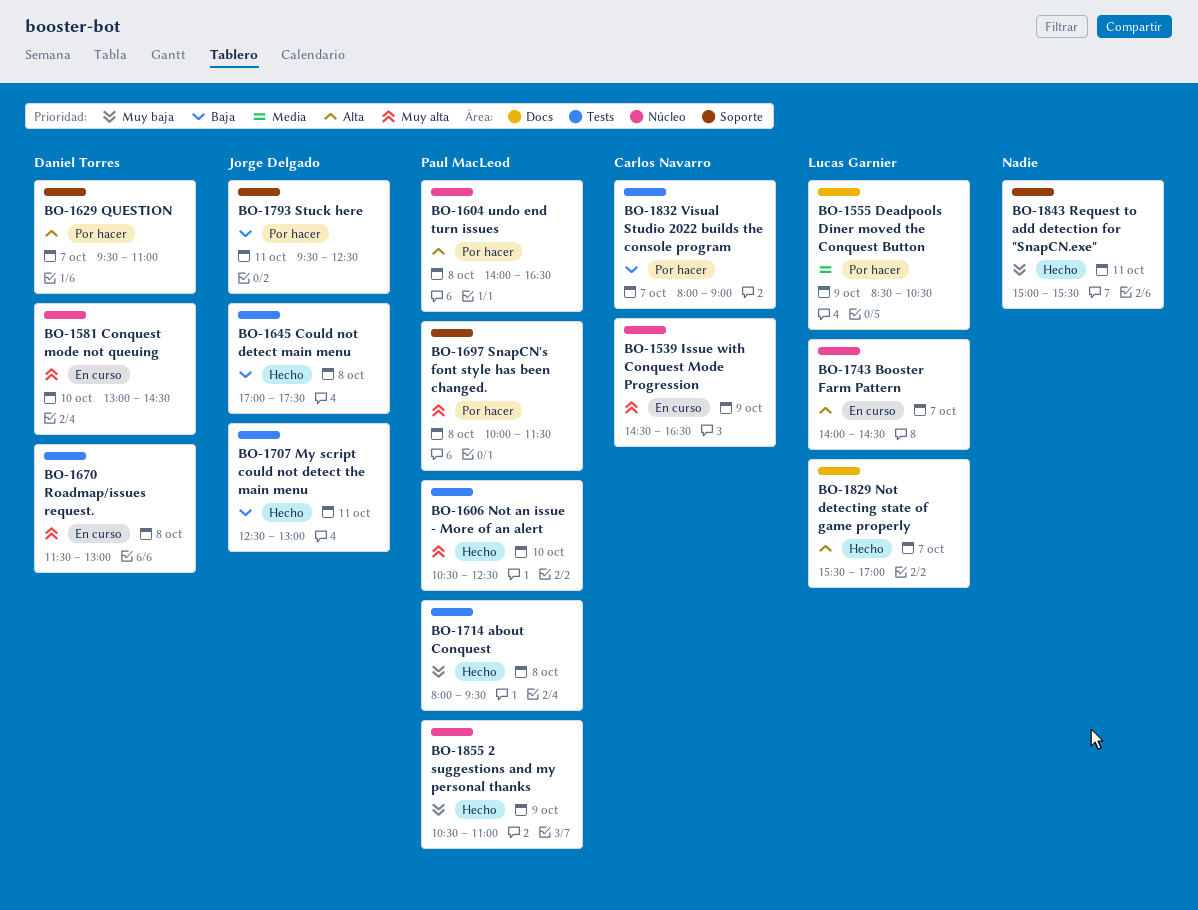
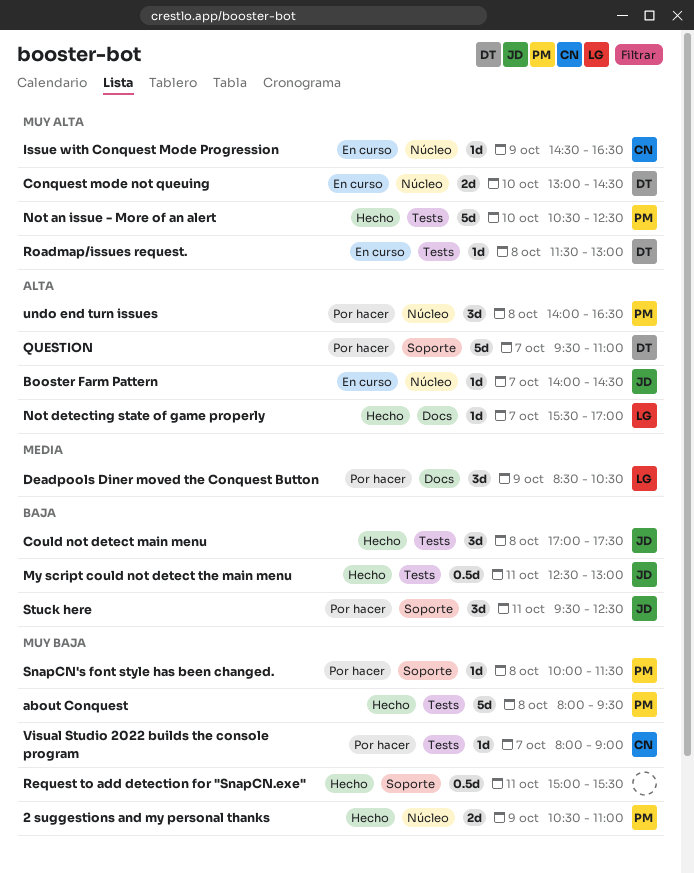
Booster Farm Pattern, owner: Lucas Garnier -> Jorge Delgado
SnapCN's font style has been changed., priority: Muy alta -> Muy baja
Visual Studio 2022 builds the console program, priority: Baja -> Muy baja

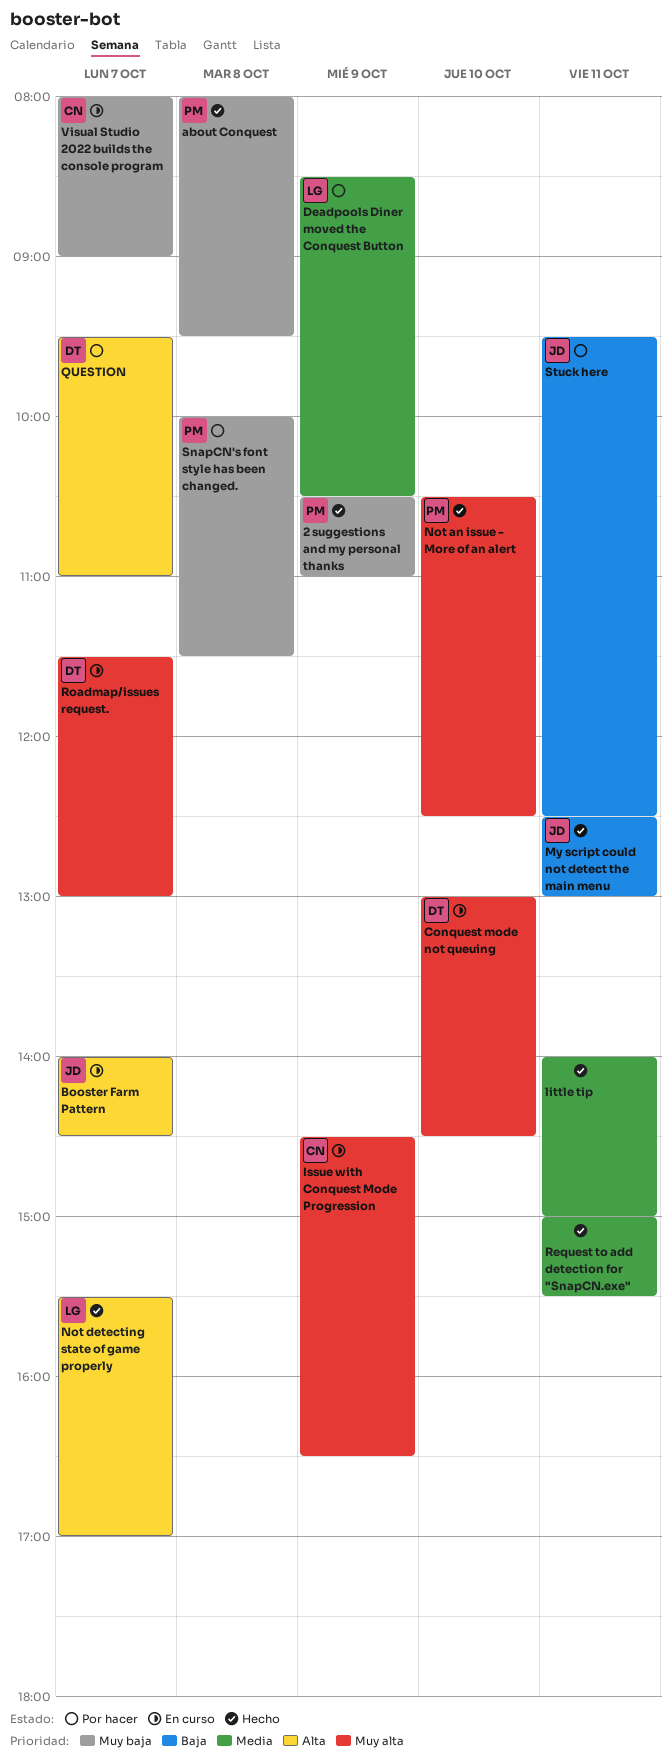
Could not detect main menu: present -> none
little tip: none -> present
Request to add detection for "SnapCN.exe", priority: Muy baja -> Media
Roadmap/issues request., day: Oct 8 -> Oct 7
undo end turn issues: present -> none
Visual Studio 2022 builds the console program, status: Por hacer -> En curso

